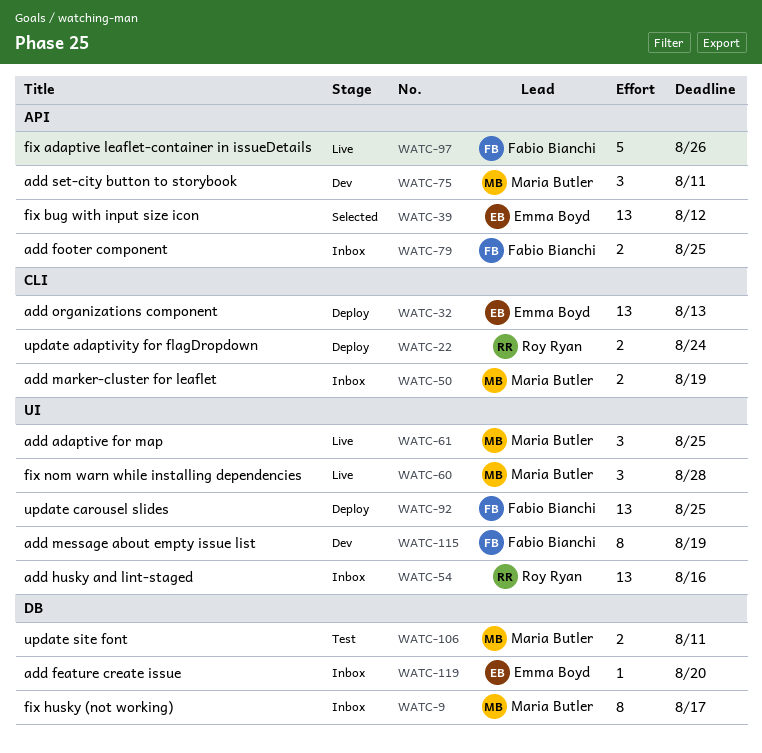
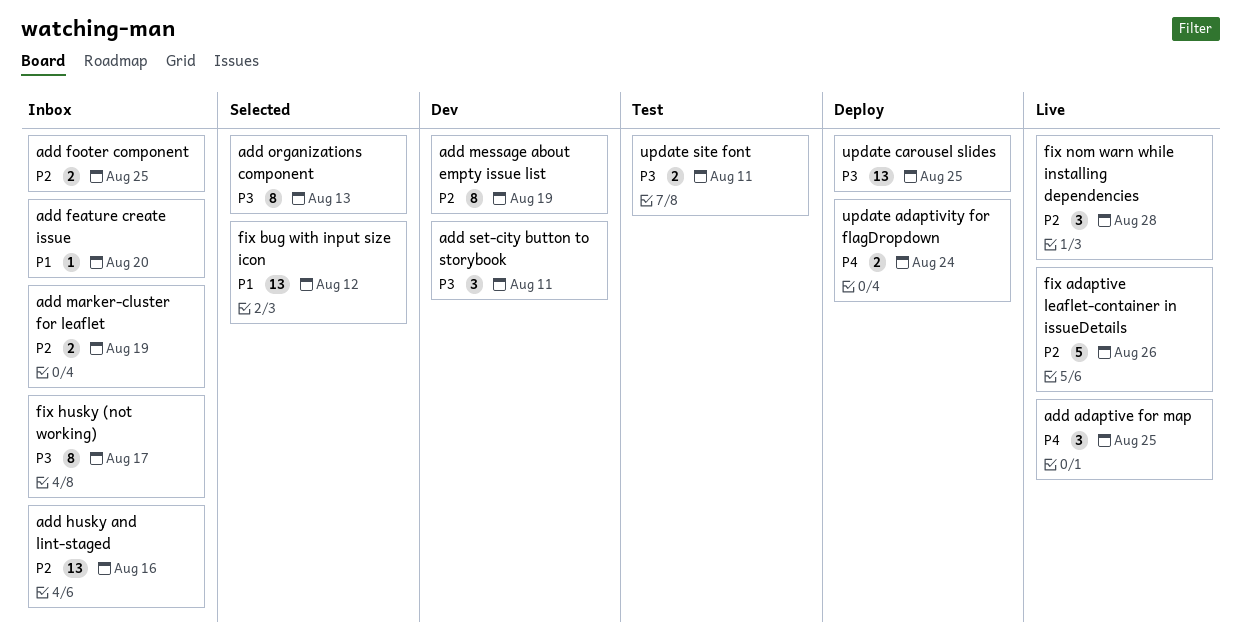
add organizations component, status: Deploy -> Selected
add organizations component, estimate: 13 -> 8

